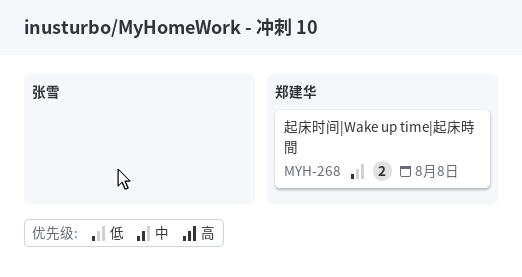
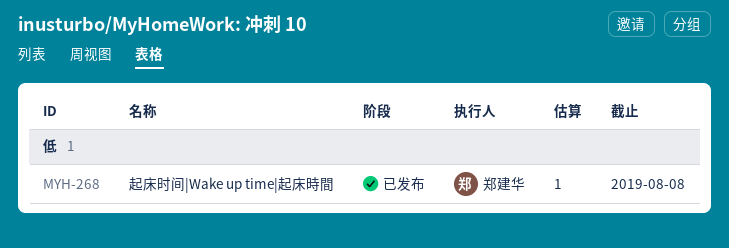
MYH-268, estimate: 2 -> 1

